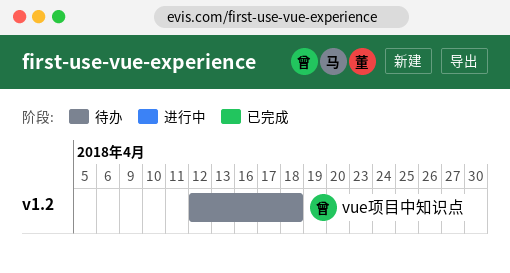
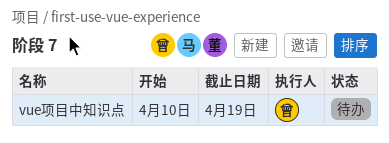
vue项目中知识点, start: Apr 12 -> Apr 10
vue项目中知识点, due: Apr 18 -> Apr 19

